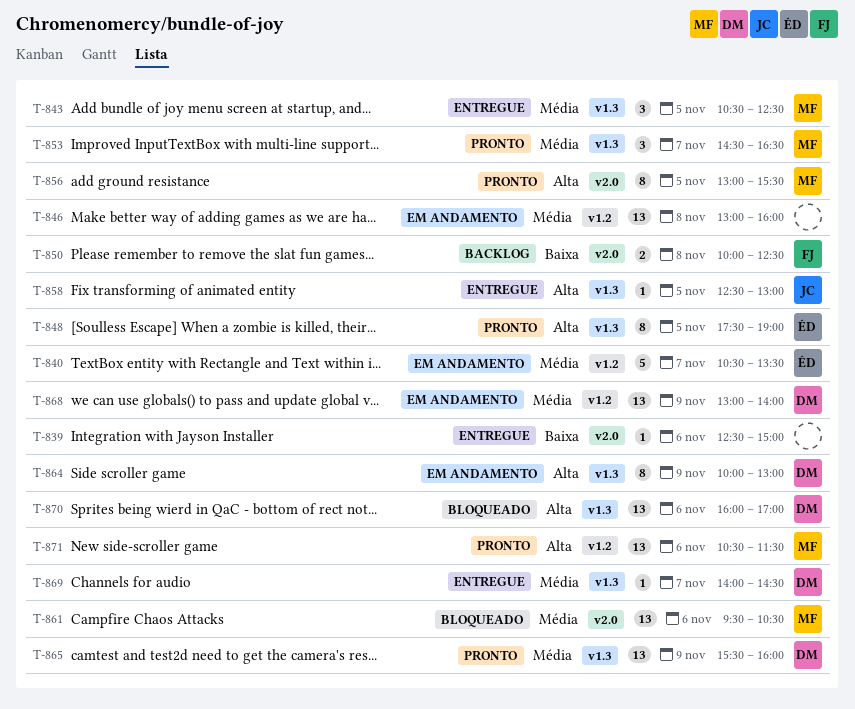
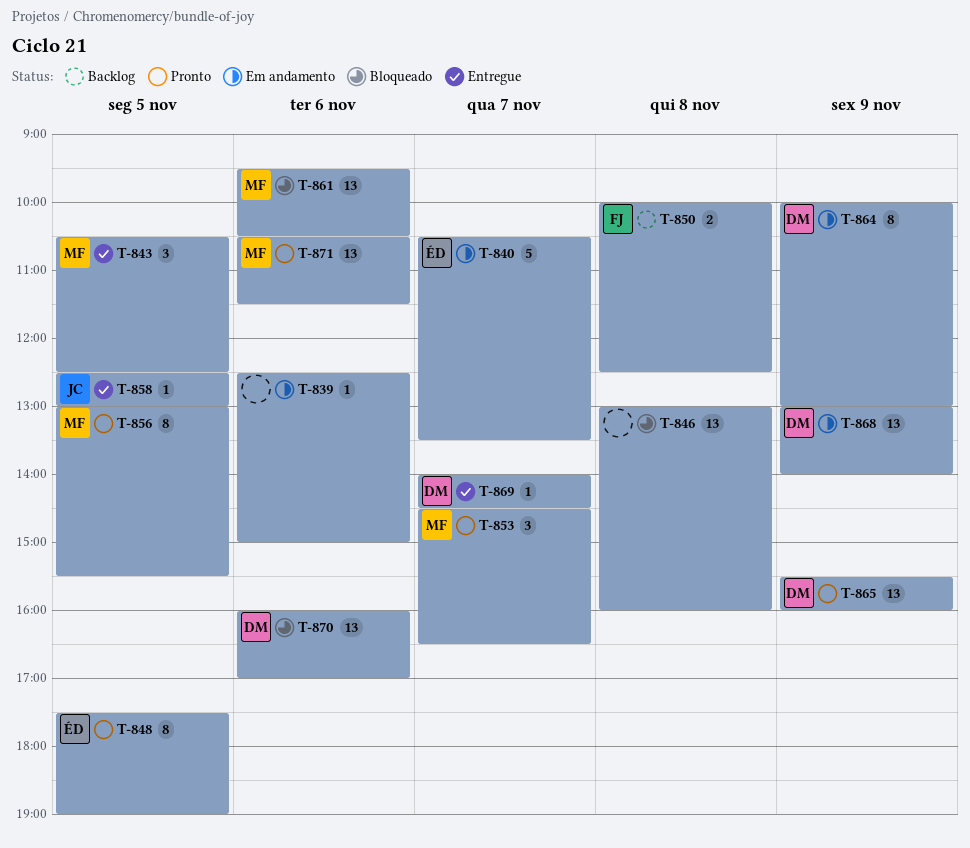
T-839, status: Entregue -> Em andamento
T-846, status: Em andamento -> Bloqueado

